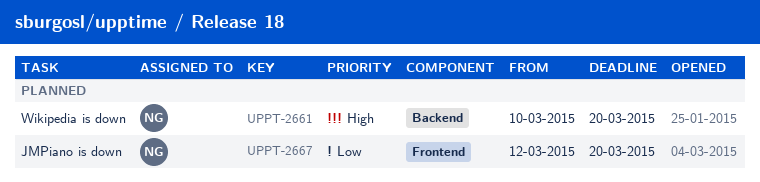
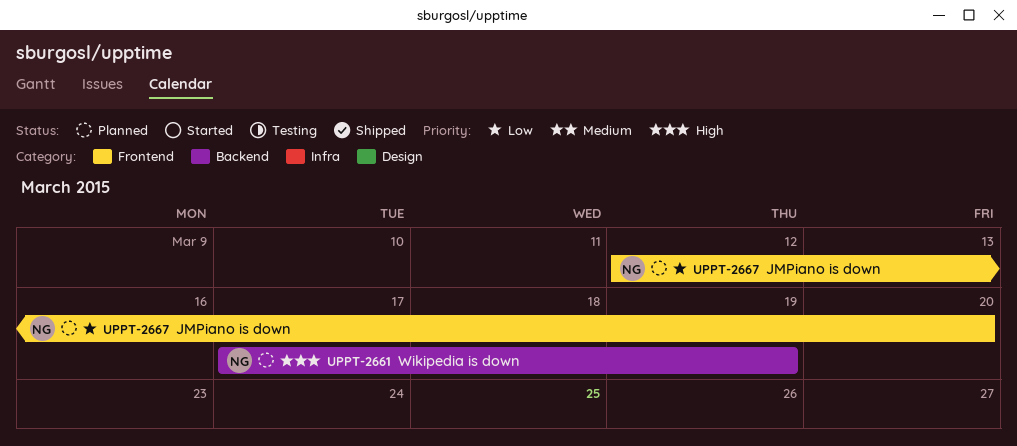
UPPT-2661, start: Mar 10 -> Mar 17
UPPT-2661, due: Mar 20 -> Mar 19

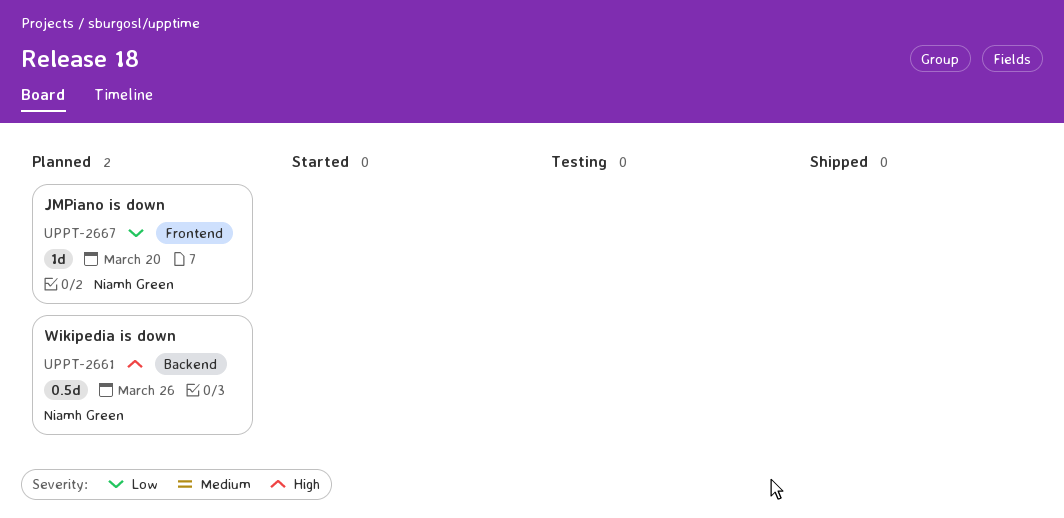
UPPT-2661, due: Mar 19 -> Mar 26

